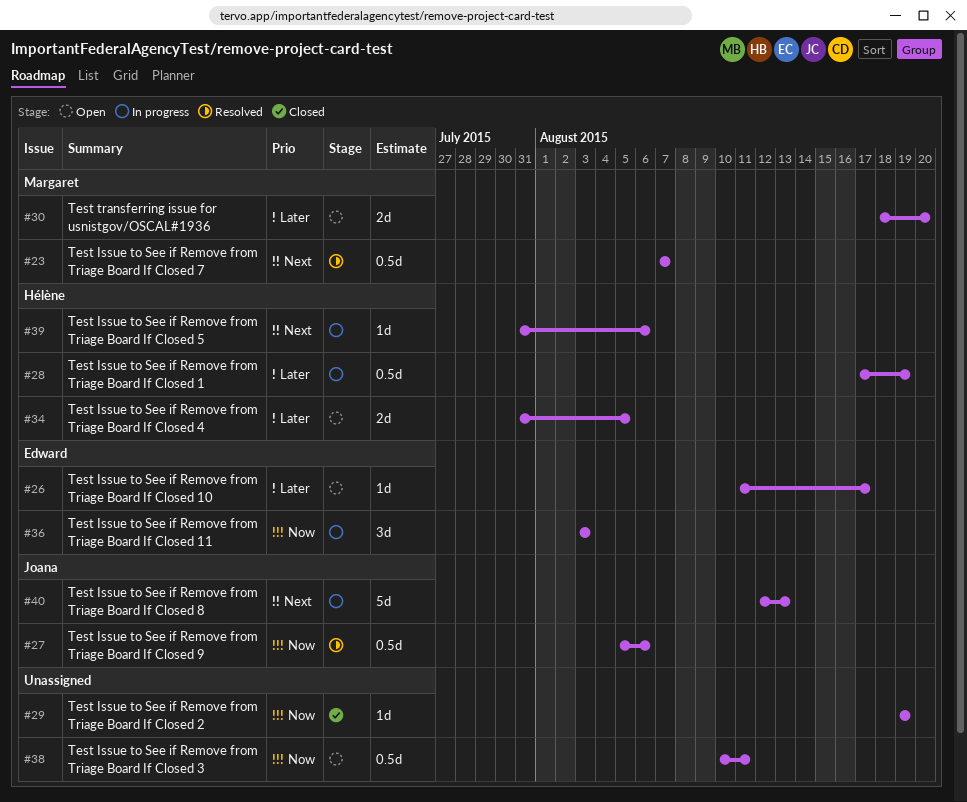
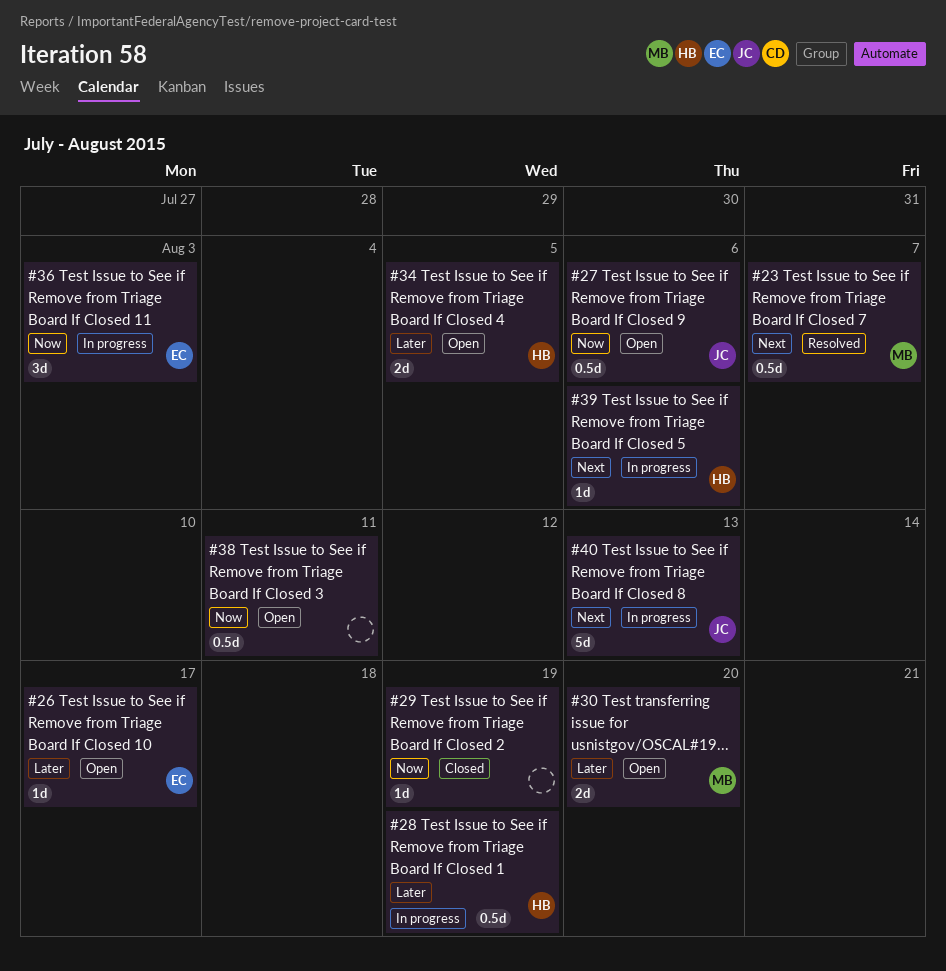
#27, status: Resolved -> Open

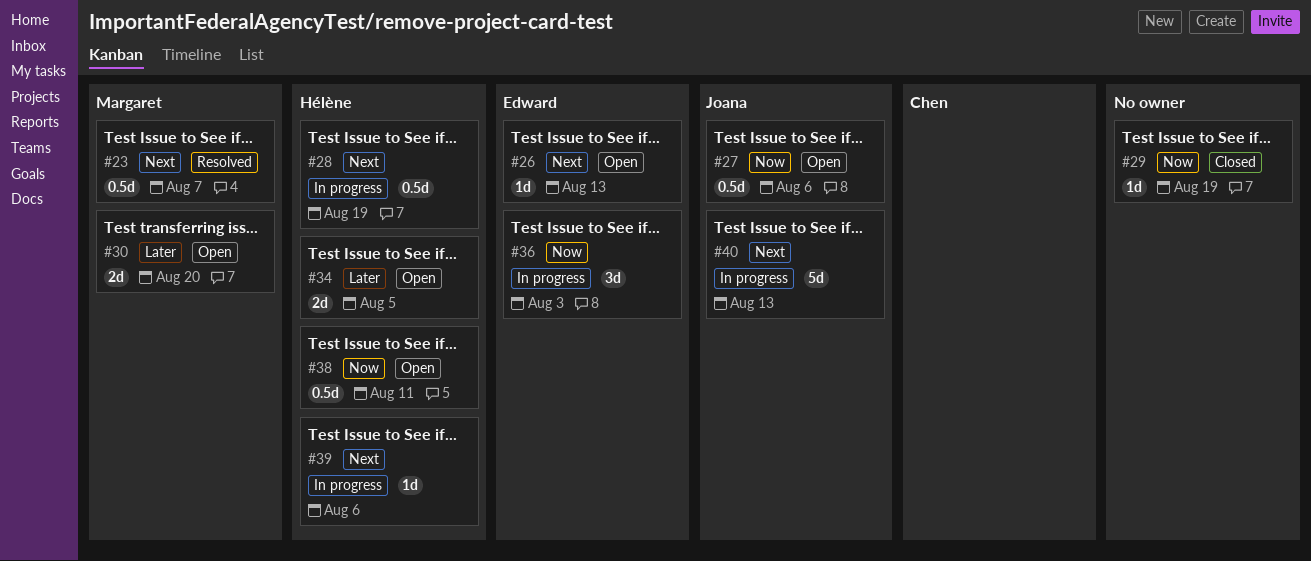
#26, priority: Later -> Next
#26, due: Aug 17 -> Aug 13
#28, priority: Later -> Next
#38, owner: none -> Hélène

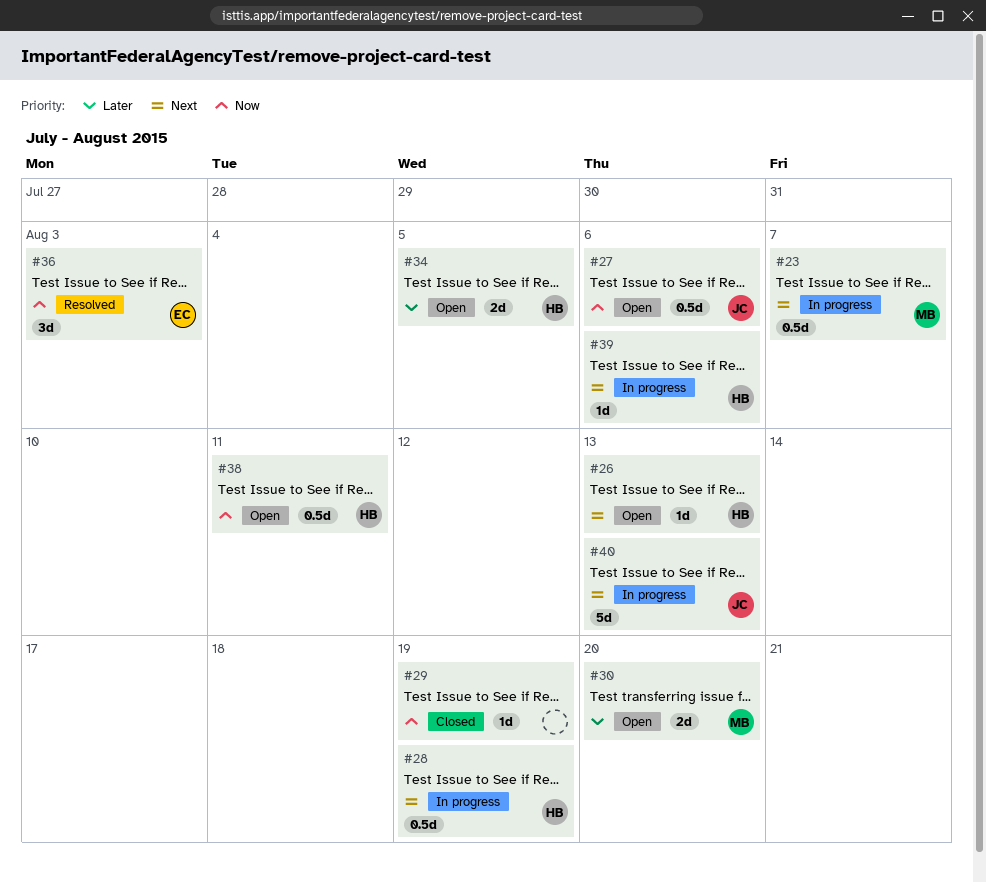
#23, status: Resolved -> In progress
#26, owner: Edward -> Hélène
#36, status: In progress -> Resolved

